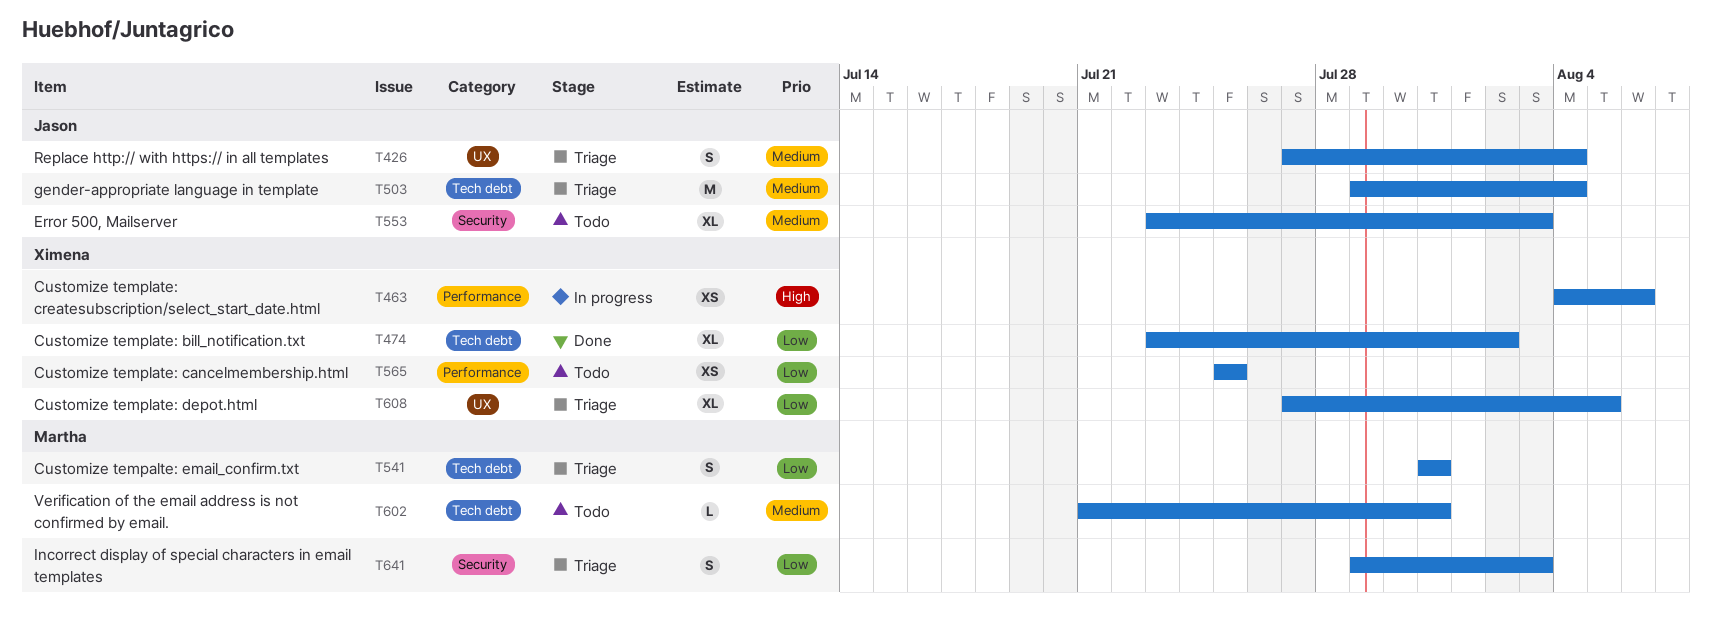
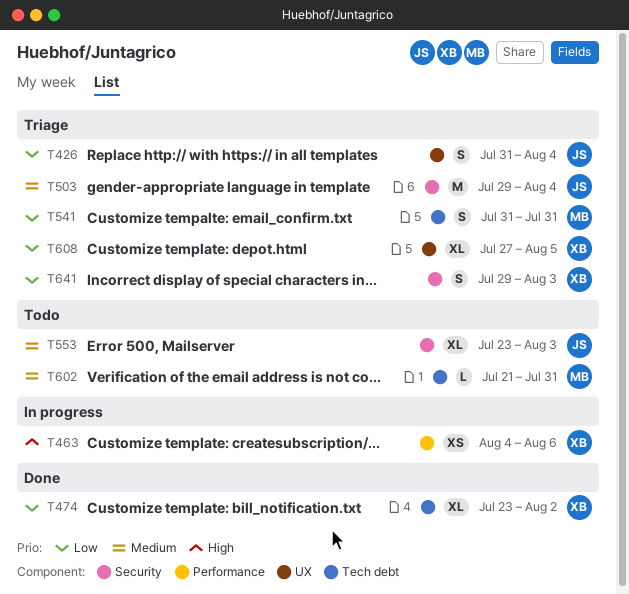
T426, priority: Medium -> Low
T426, start: Jul 27 -> Jul 31
T503, label: Tech debt -> Security
T565: present -> none
T641, owner: Martha -> Ximena

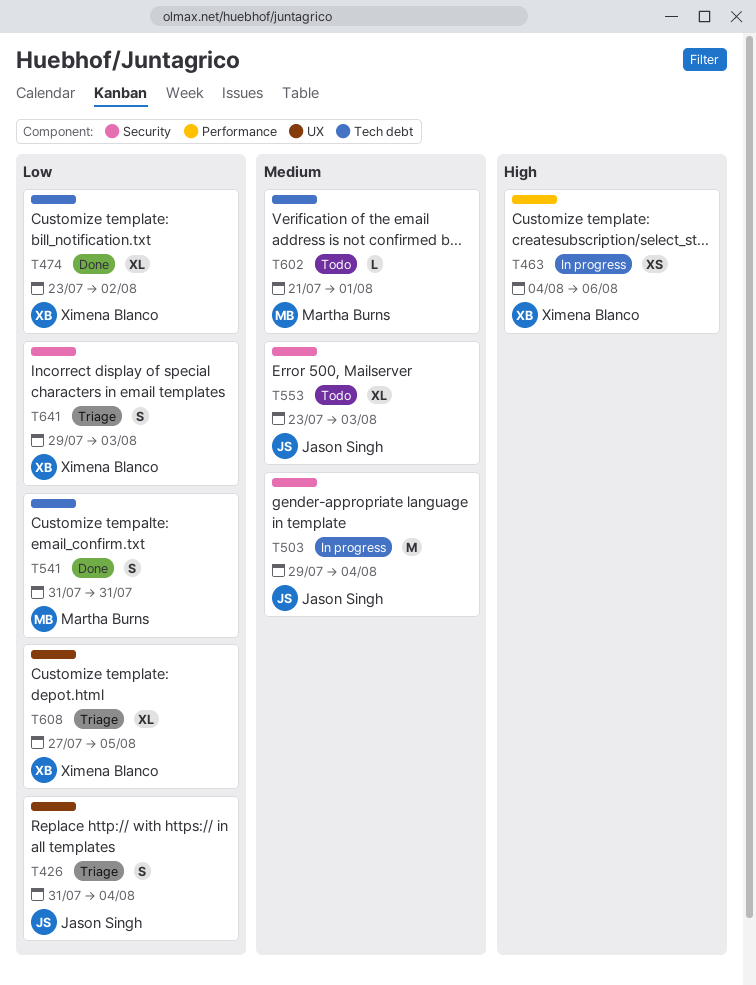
T503, status: Triage -> In progress
T541, status: Triage -> Done
T602, due: Jul 31 -> Aug 1

